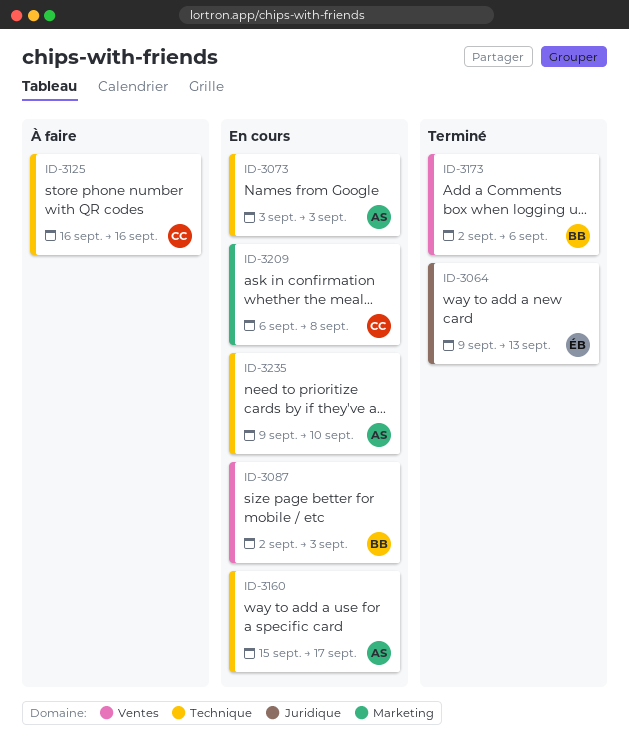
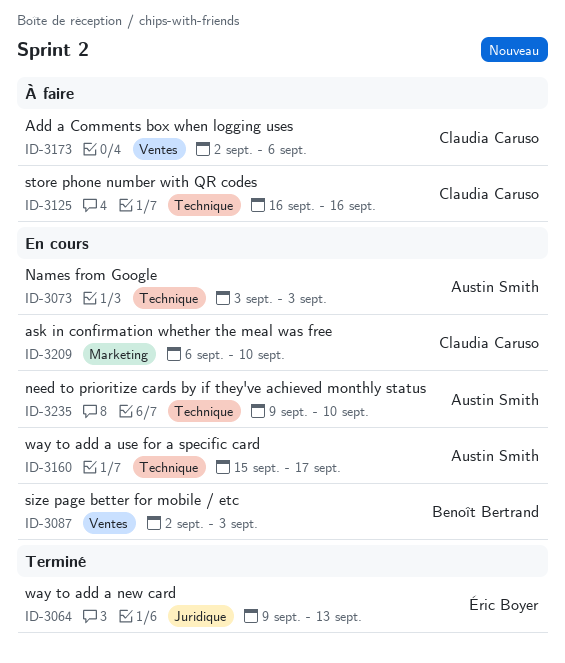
ID-3173, status: Terminé -> À faire
ID-3173, owner: Benoît Bertrand -> Claudia Caruso
ID-3209, due: Sep 8 -> Sep 10

